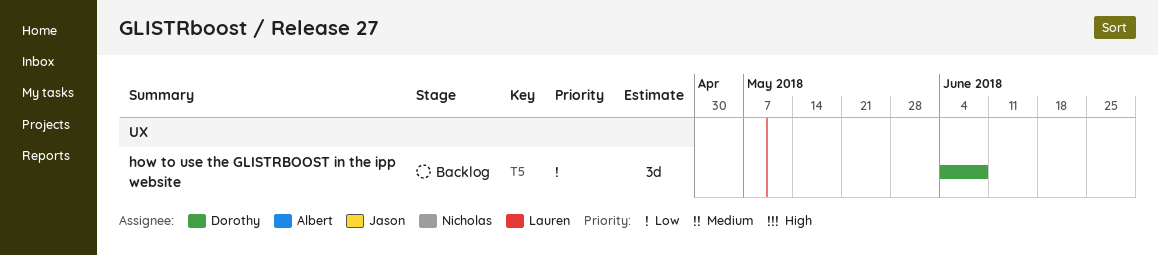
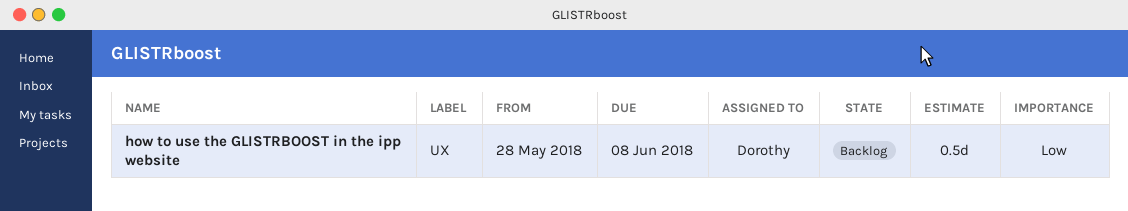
how to use the GLISTRBOOST in the ipp website, estimate: 3d -> 0.5d
how to use the GLISTRBOOST in the ipp website, start: Jun 4 -> May 28

